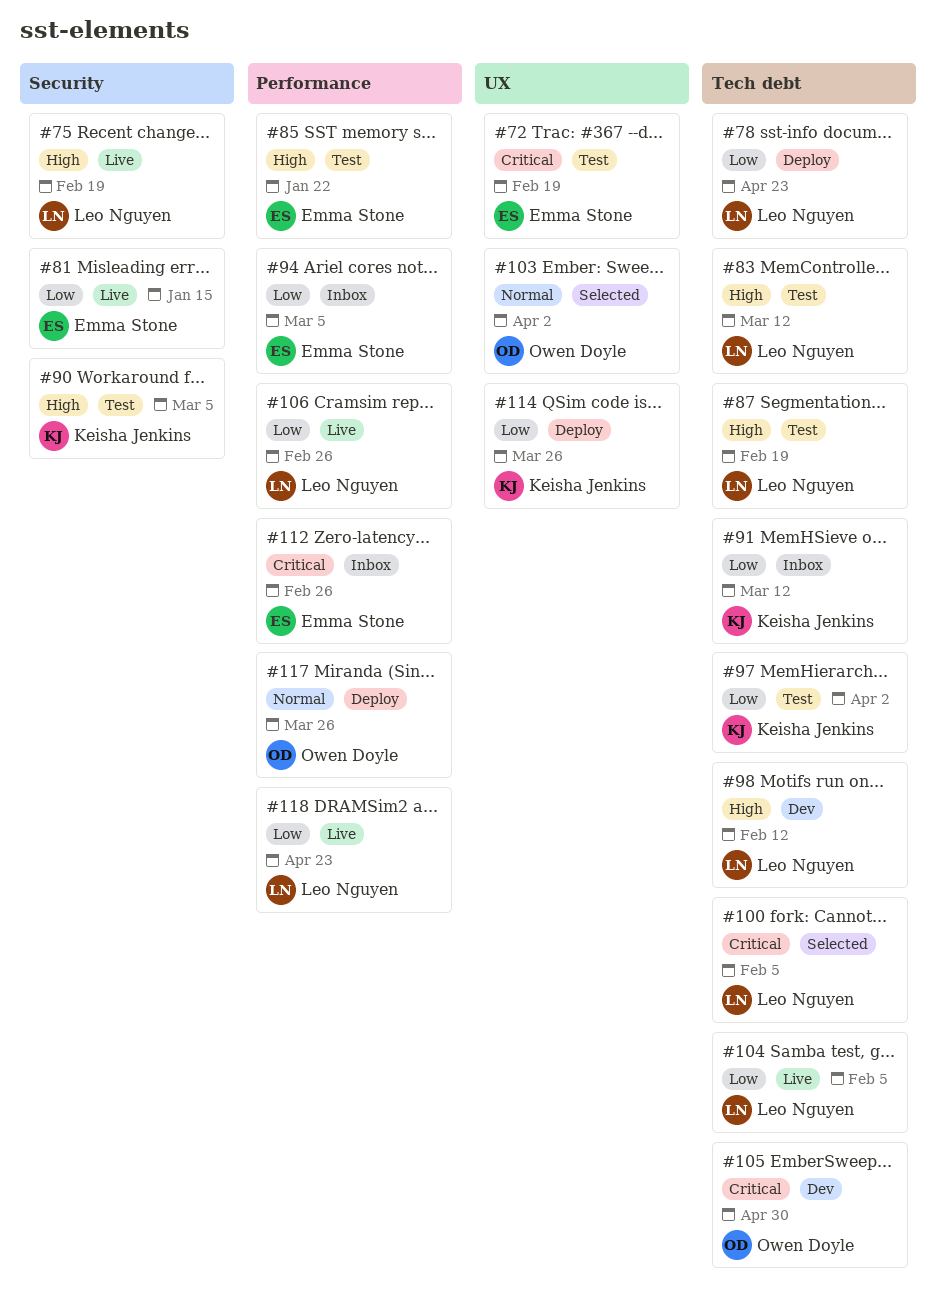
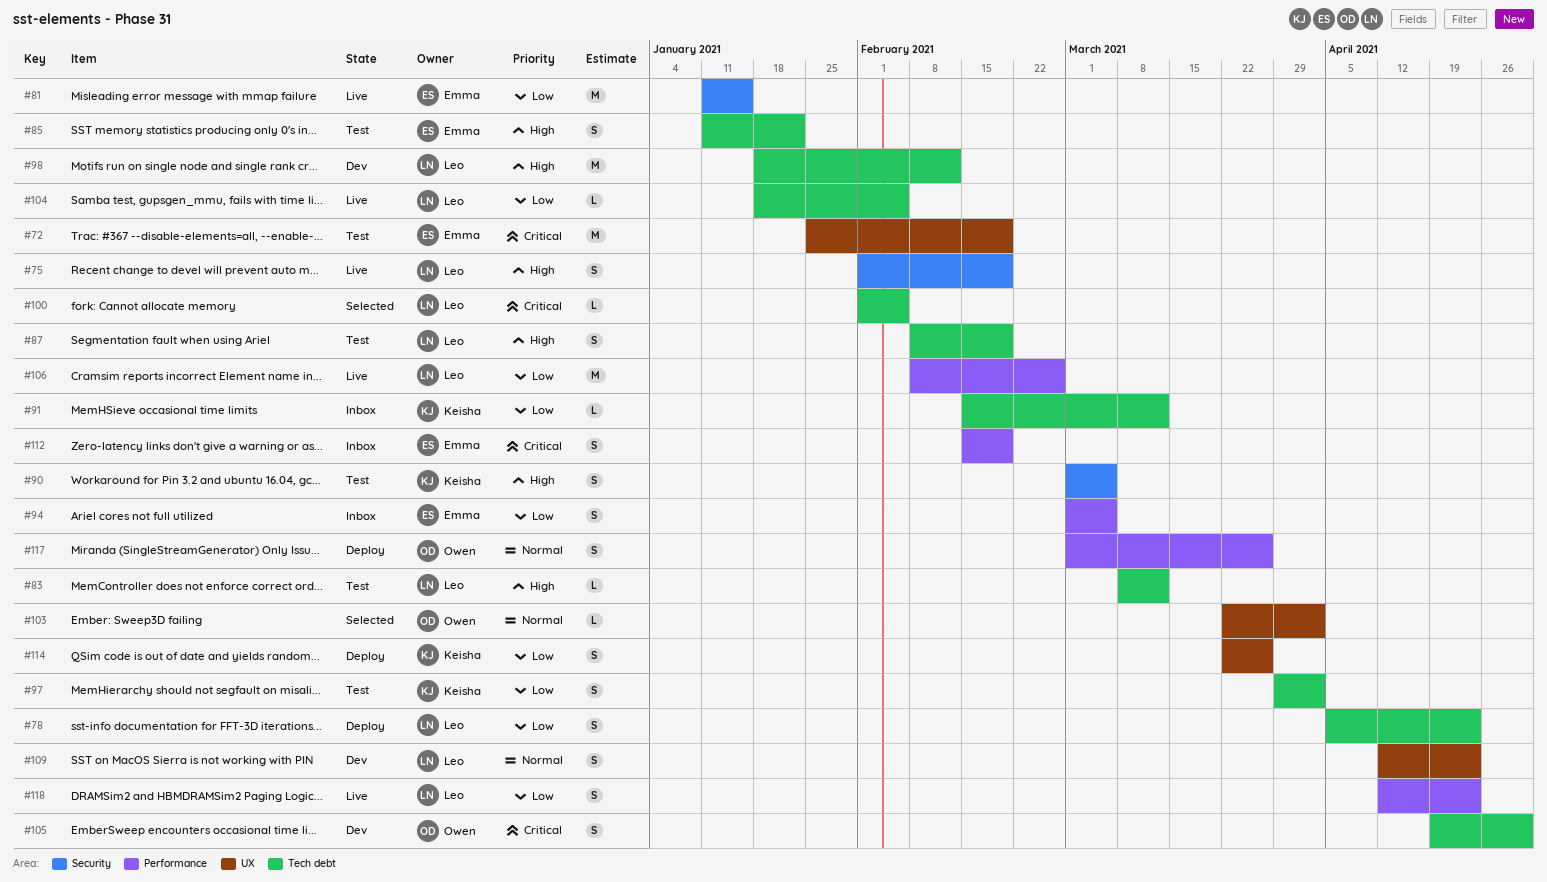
#85, label: Performance -> Tech debt
#109: none -> present
#112, due: Feb 26 -> Feb 19

